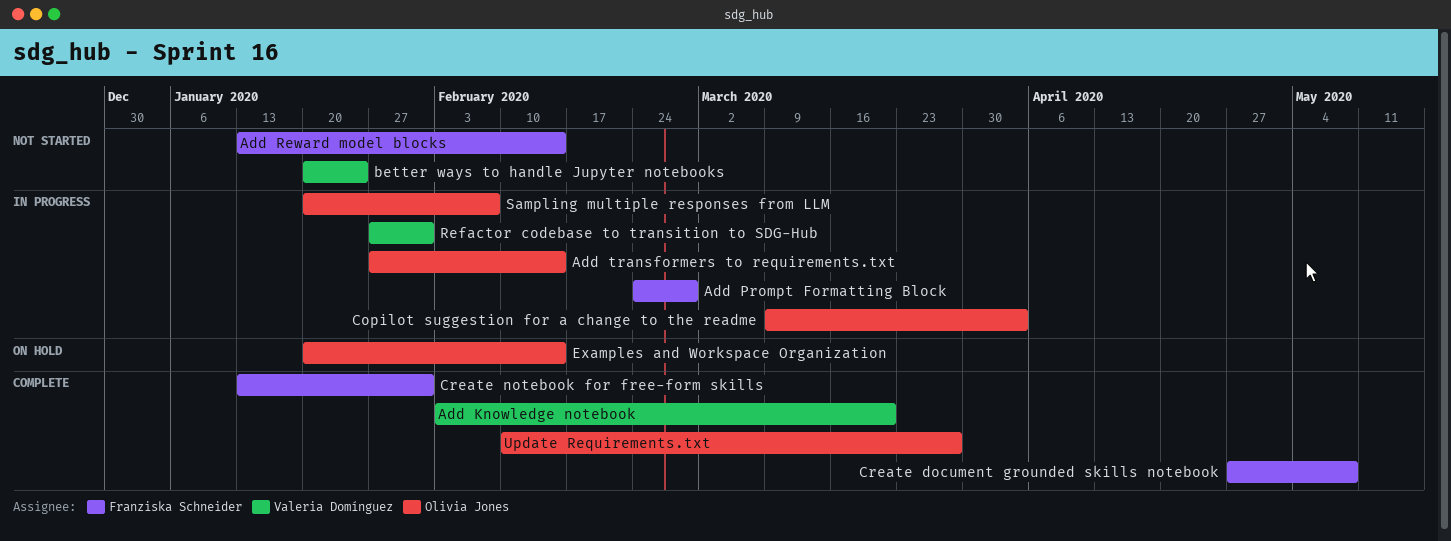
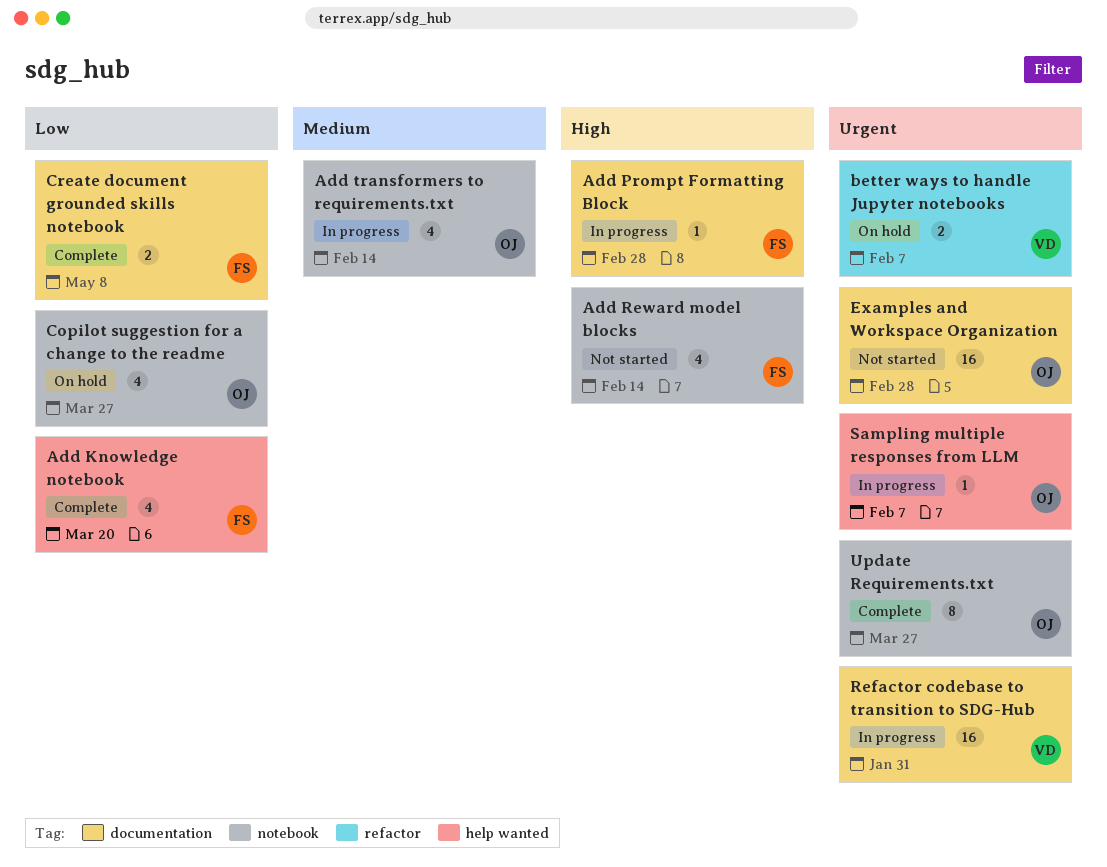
Add Knowledge notebook, owner: Valeria Domínguez -> Franziska Schneider
better ways to handle Jupyter notebooks, status: Not started -> On hold
better ways to handle Jupyter notebooks, due: Jan 24 -> Feb 7
Copilot suggestion for a change to the readme, status: In progress -> On hold
Copilot suggestion for a change to the readme, due: Apr 3 -> Mar 27
Create notebook for free-form skills: present -> none
Examples and Workspace Organization, status: On hold -> Not started
Examples and Workspace Organization, due: Feb 14 -> Feb 28

